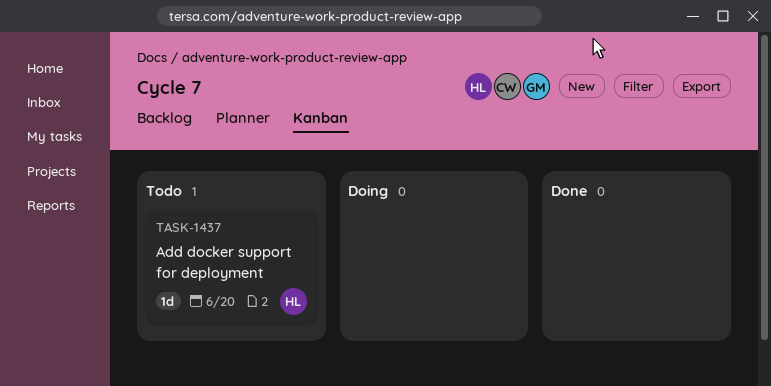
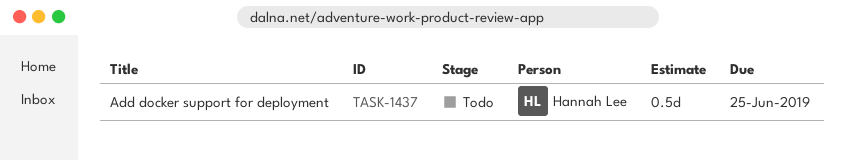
TASK-1437, estimate: 1d -> 0.5d
TASK-1437, due: Jun 20 -> Jun 25

